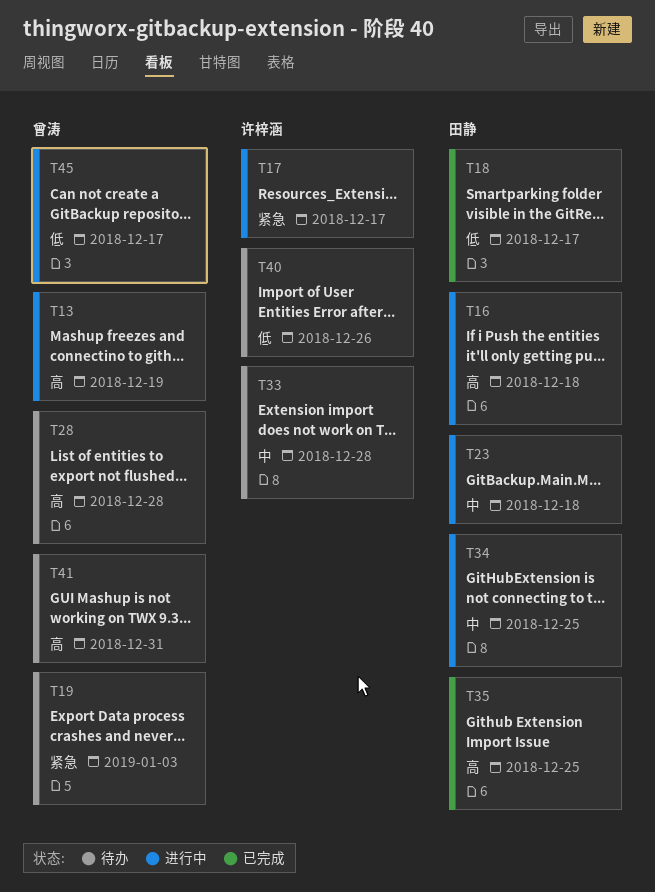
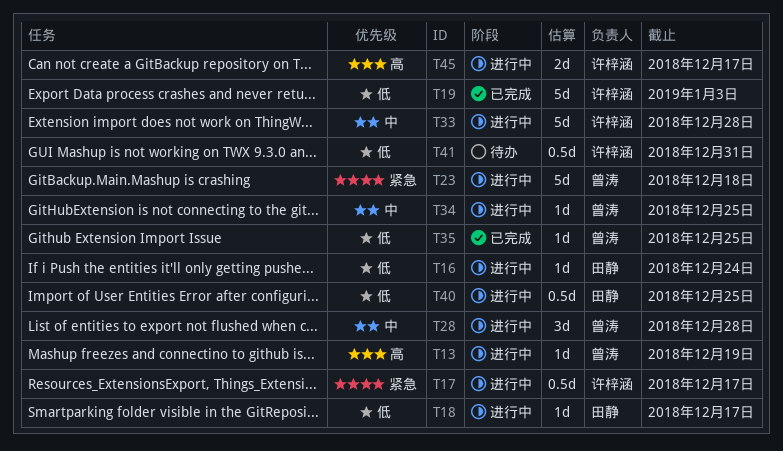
T16, priority: 高 -> 低
T16, due: Dec 18 -> Dec 24
T18, status: 已完成 -> 进行中
T19, status: 待办 -> 已完成
T19, owner: 曾涛 -> 许梓涵
T19, priority: 紧急 -> 低
T23, owner: 田静 -> 曾涛
T23, priority: 中 -> 紧急
T28, status: 待办 -> 进行中
T28, priority: 高 -> 中
T33, status: 待办 -> 进行中
T34, owner: 田静 -> 曾涛
T35, owner: 田静 -> 曾涛
T35, priority: 高 -> 低
T40, status: 待办 -> 进行中
T40, owner: 许梓涵 -> 田静
T40, due: Dec 26 -> Dec 25
T41, owner: 曾涛 -> 许梓涵
T41, priority: 高 -> 低
T45, owner: 曾涛 -> 许梓涵
T45, priority: 低 -> 高

